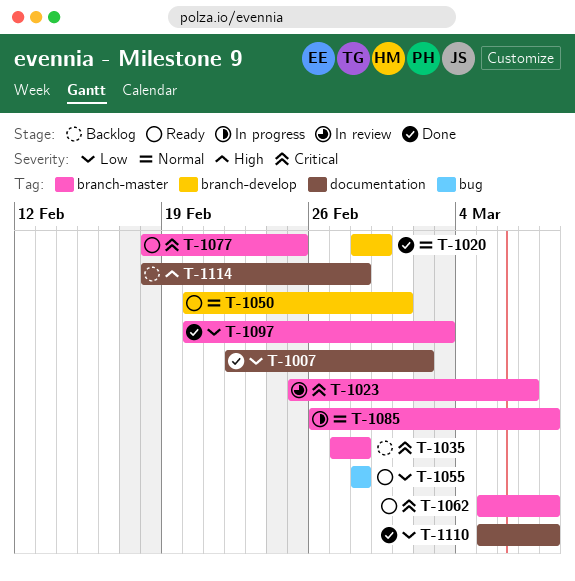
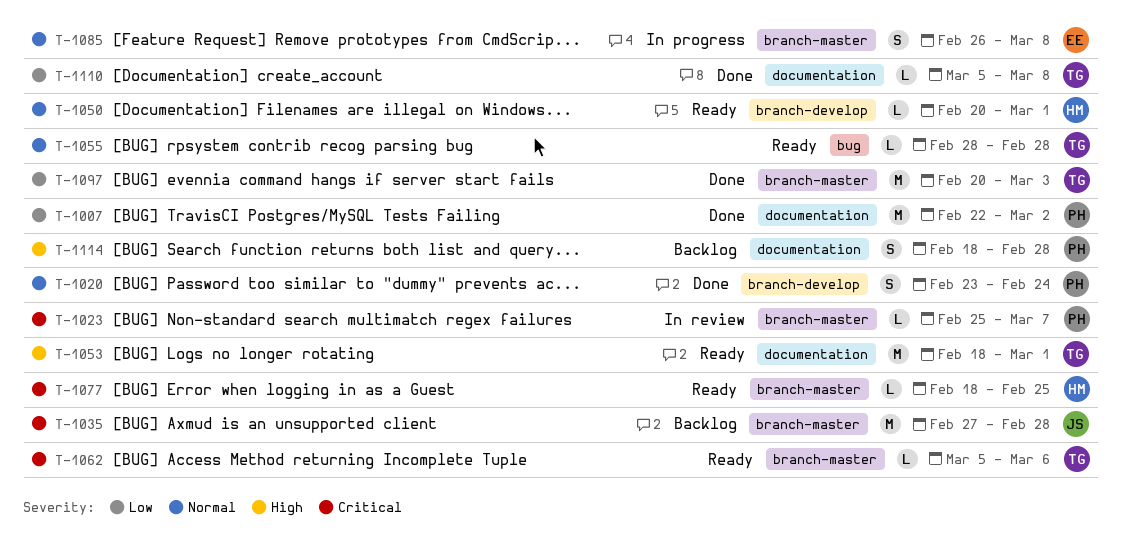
T-1020, start: Feb 28 -> Feb 23
T-1020, due: Feb 29 -> Feb 24
T-1053: none -> present
T-1055, priority: Low -> Normal
T-1062, due: Mar 8 -> Mar 6

